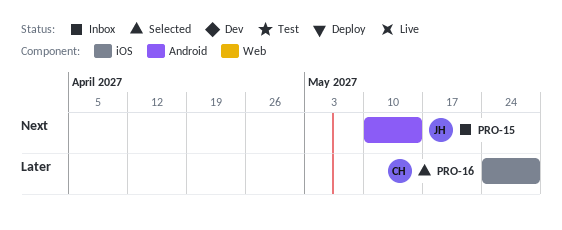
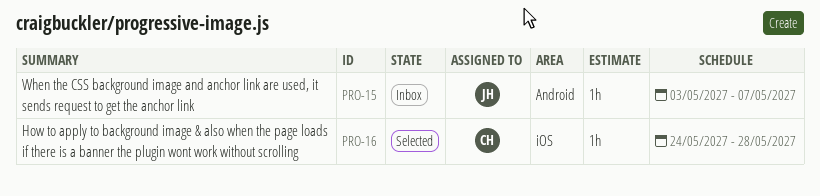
PRO-15, start: May 10 -> May 3
PRO-15, due: May 14 -> May 7

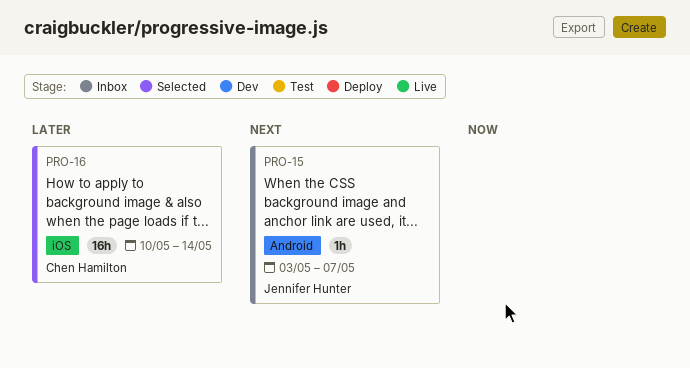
PRO-16, estimate: 1h -> 16h
PRO-16, start: May 24 -> May 10
PRO-16, due: May 28 -> May 14

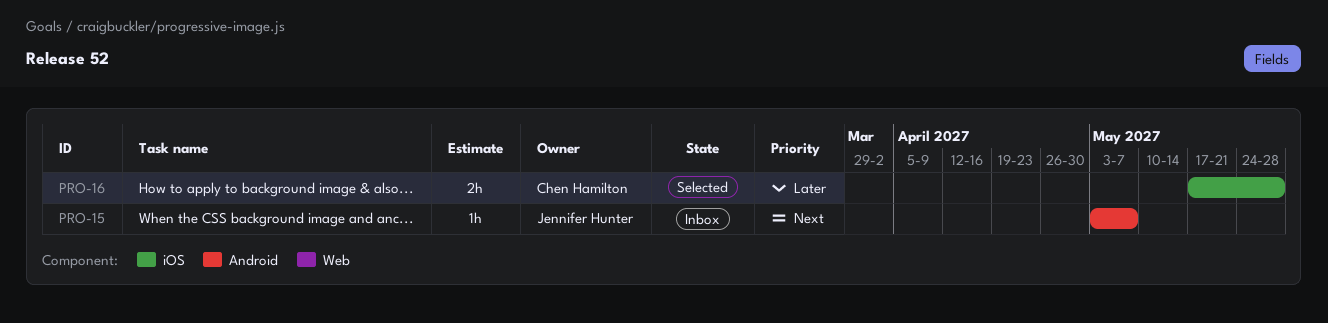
PRO-16, estimate: 16h -> 2h
PRO-16, start: May 10 -> May 17
PRO-16, due: May 14 -> May 28

